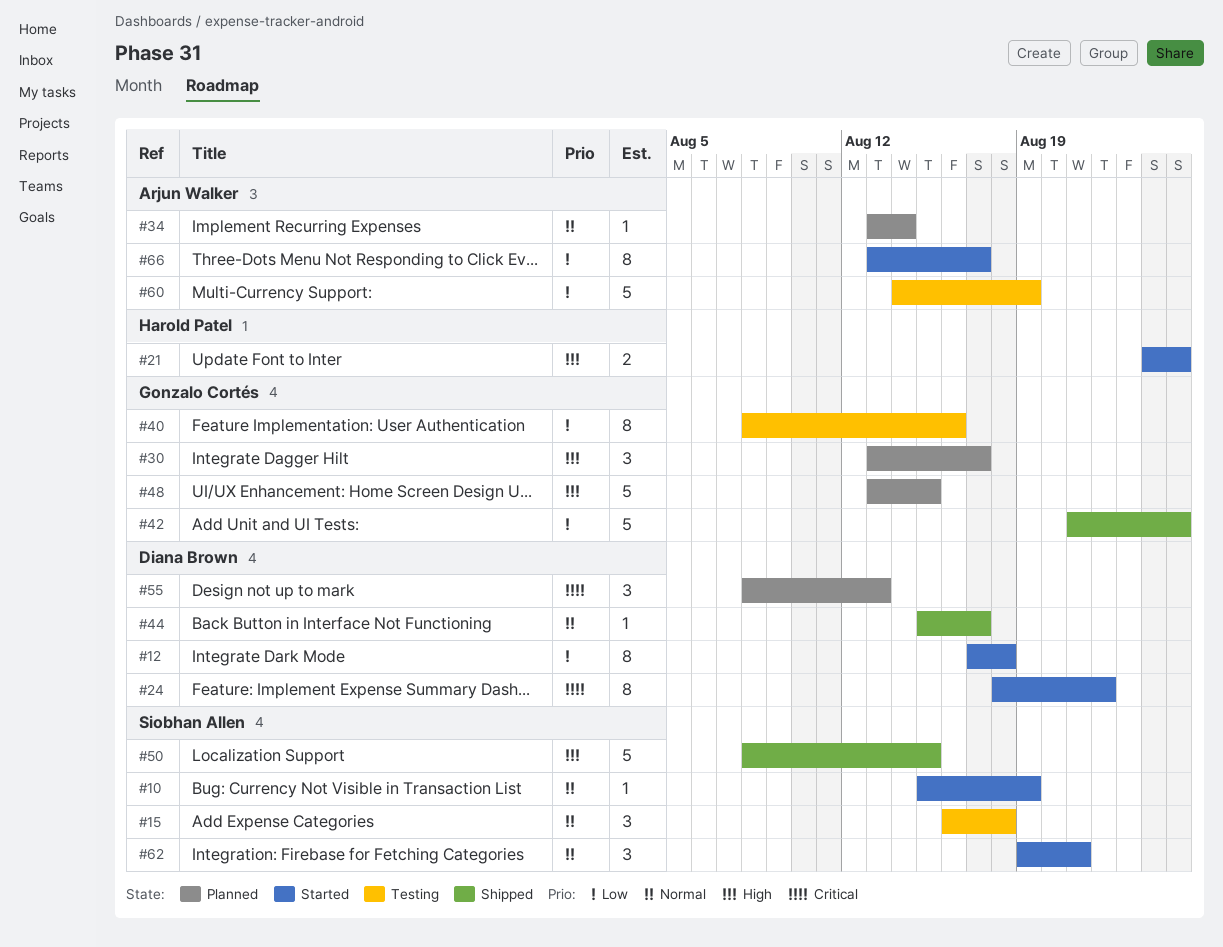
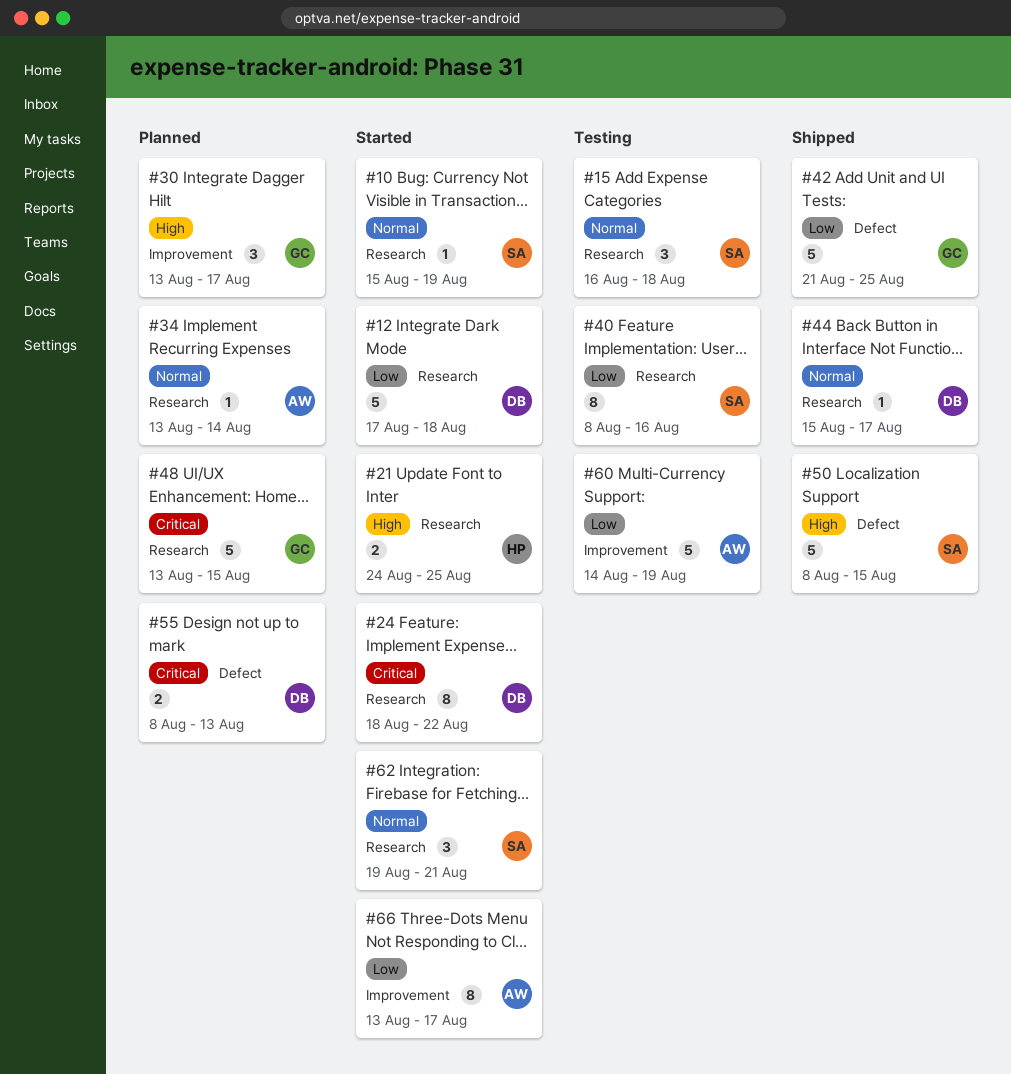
#12, estimate: 8 -> 5
#40, owner: Gonzalo Cortés -> Siobhan Allen
#48, priority: High -> Critical
#55, estimate: 3 -> 2

